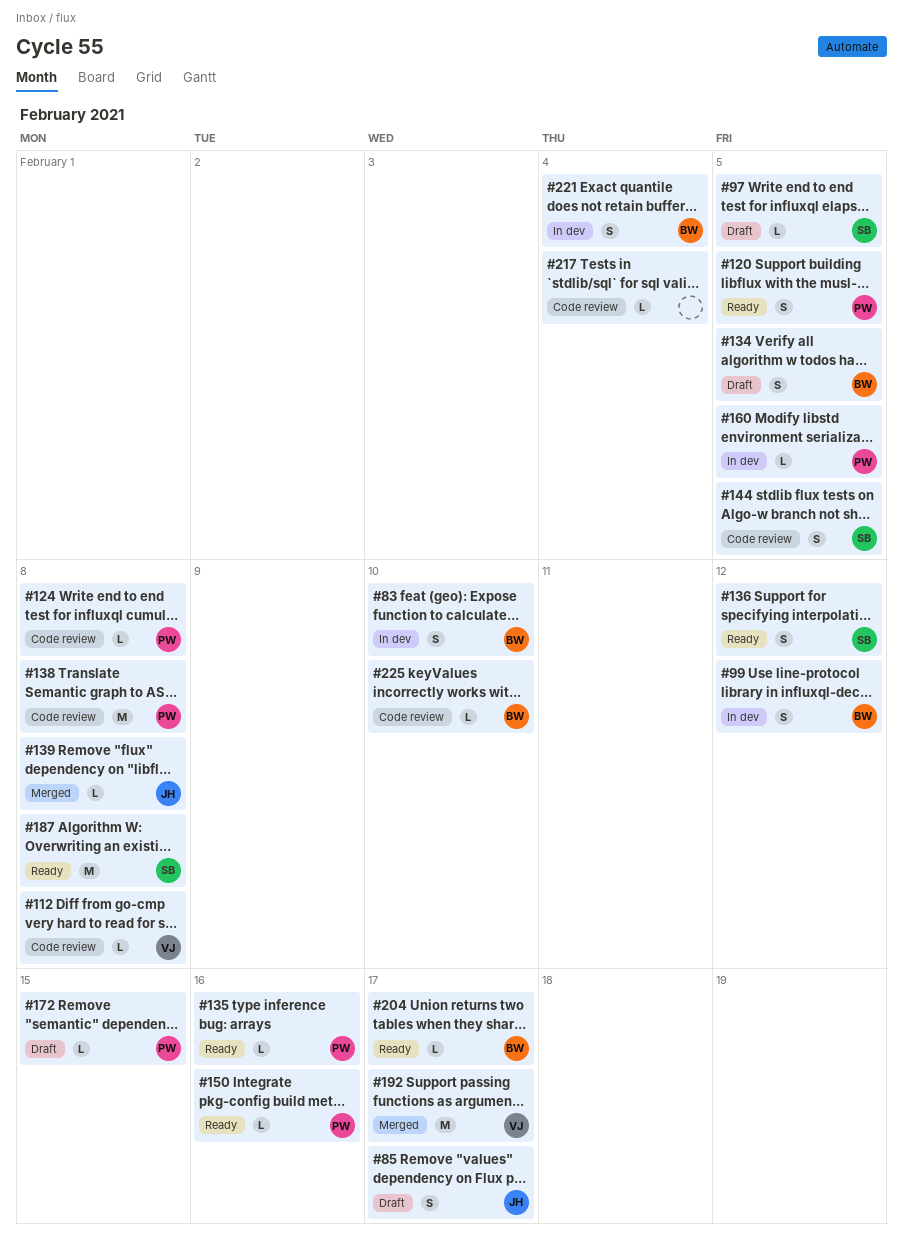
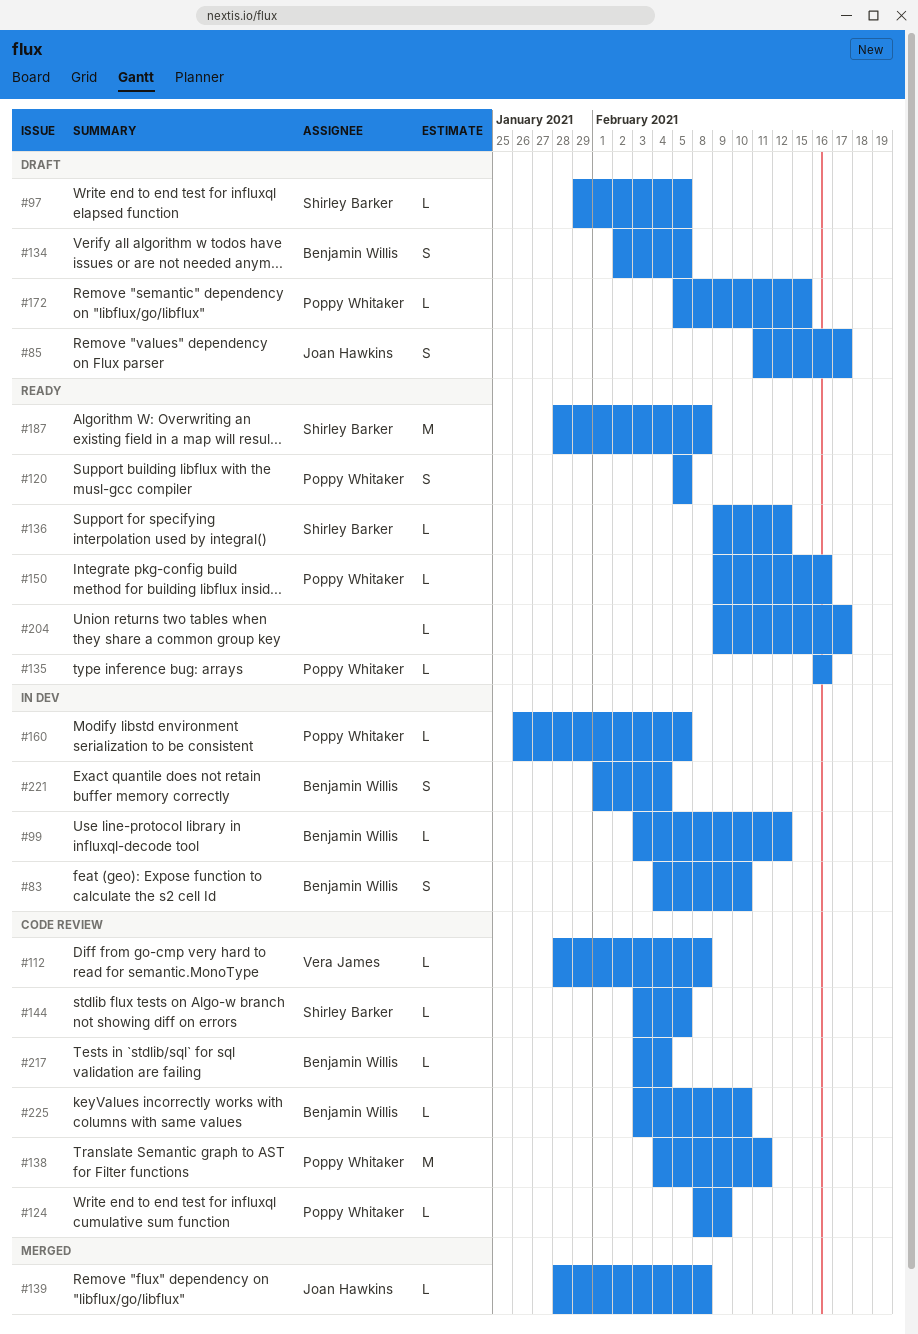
#99, estimate: S -> L
#124, due: Feb 8 -> Feb 9
#136, estimate: S -> L
#138, due: Feb 8 -> Feb 11
#144, estimate: S -> L
#192: present -> none
#204, owner: Benjamin Willis -> none
#217, owner: none -> Benjamin Willis

